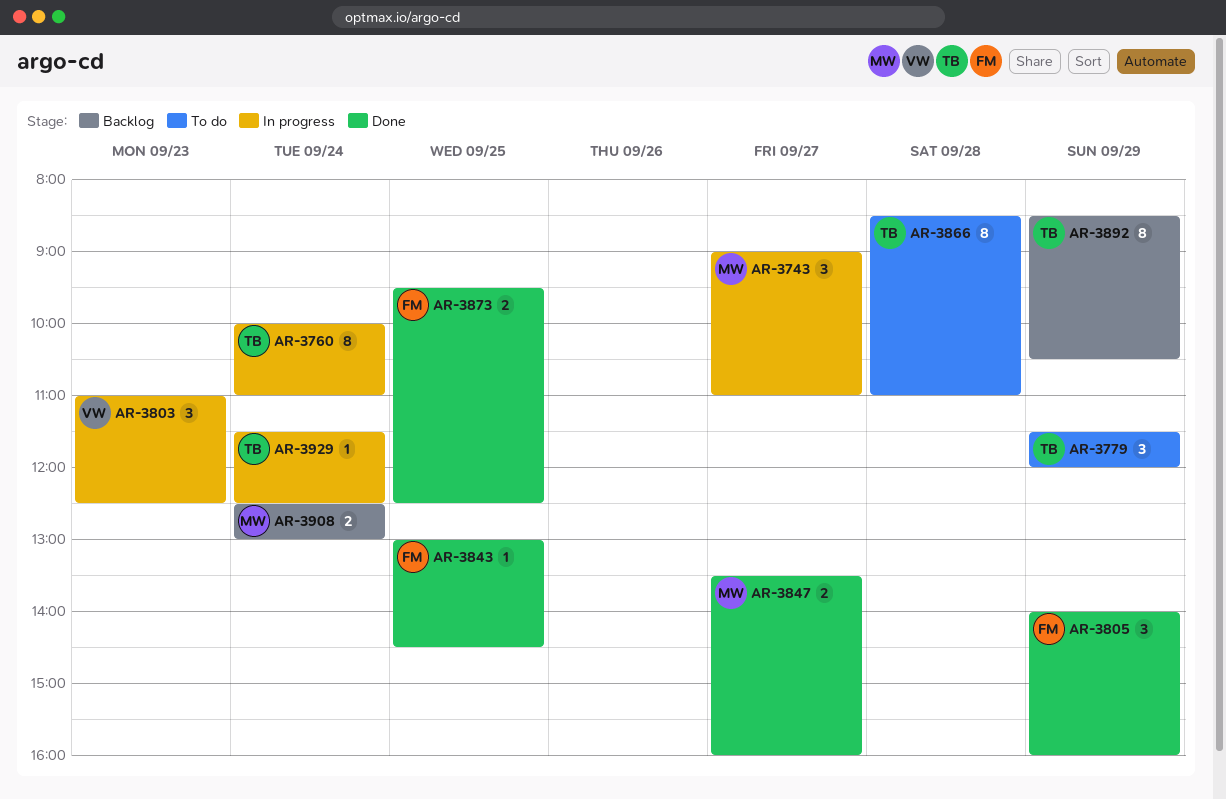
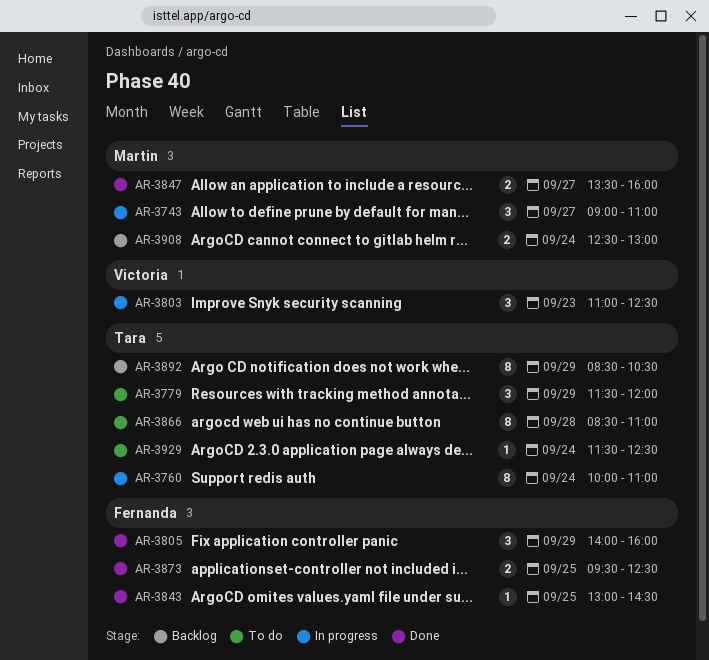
AR-3929, status: In progress -> To do

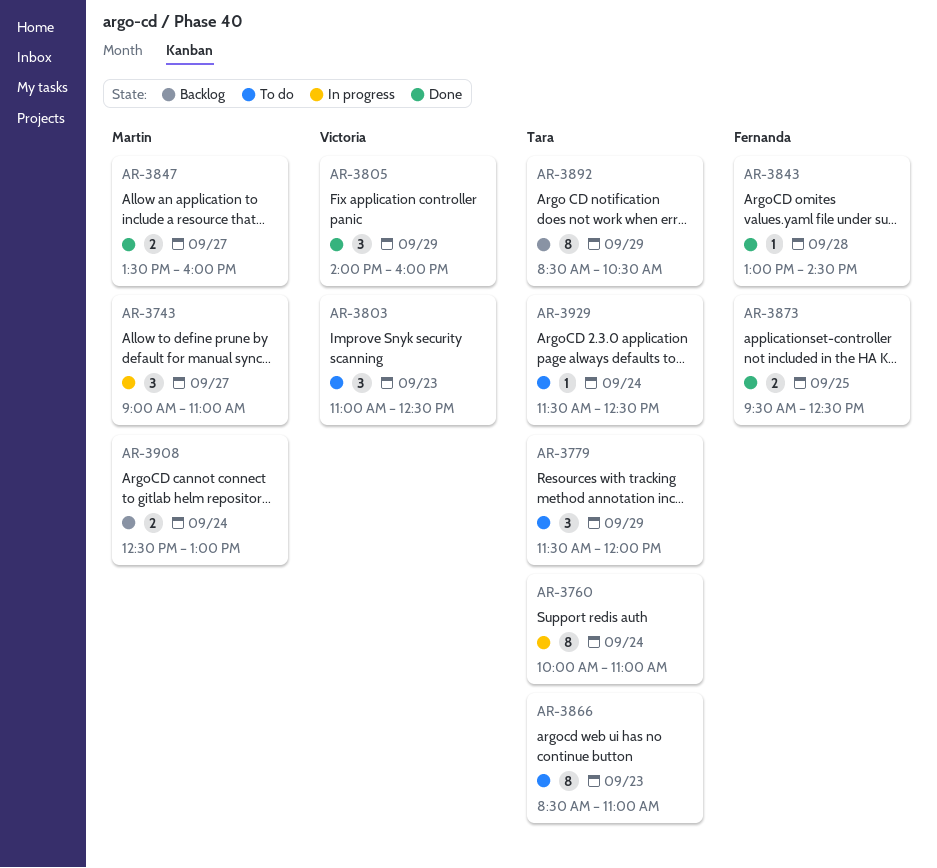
AR-3803, status: In progress -> To do
AR-3805, owner: Fernanda -> Victoria
AR-3843, day: Sep 25 -> Sep 28
AR-3866, day: Sep 28 -> Sep 23

